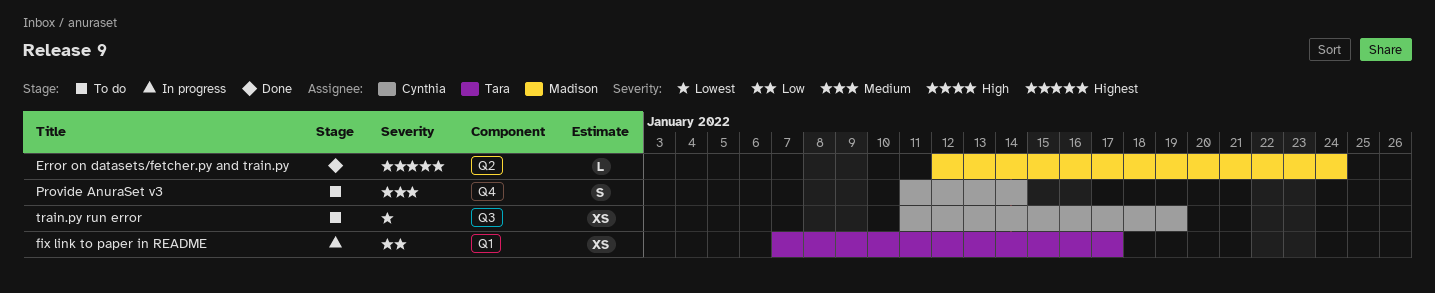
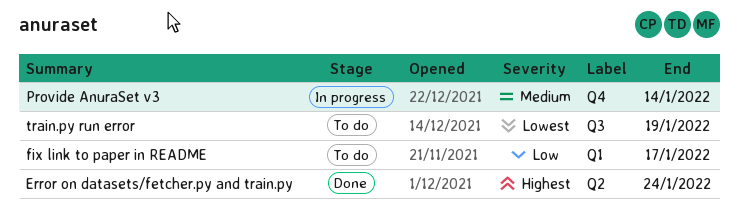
fix link to paper in README, status: In progress -> To do
Provide AnuraSet v3, status: To do -> In progress

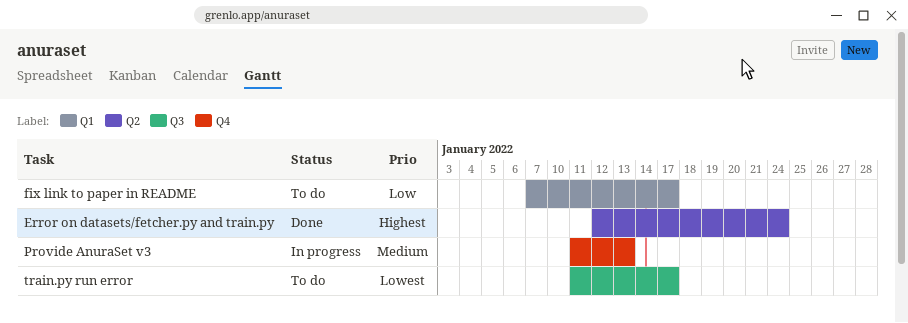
Provide AnuraSet v3, due: Jan 14 -> Jan 13
train.py run error, due: Jan 19 -> Jan 17

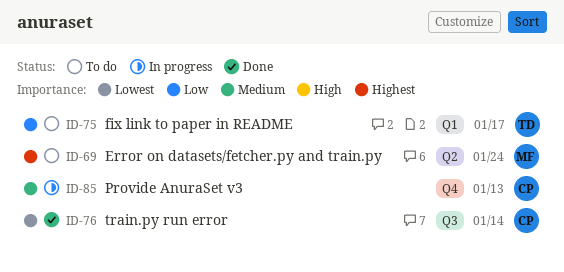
Error on datasets/fetcher.py and train.py, status: Done -> To do
train.py run error, status: To do -> Done
train.py run error, due: Jan 17 -> Jan 14

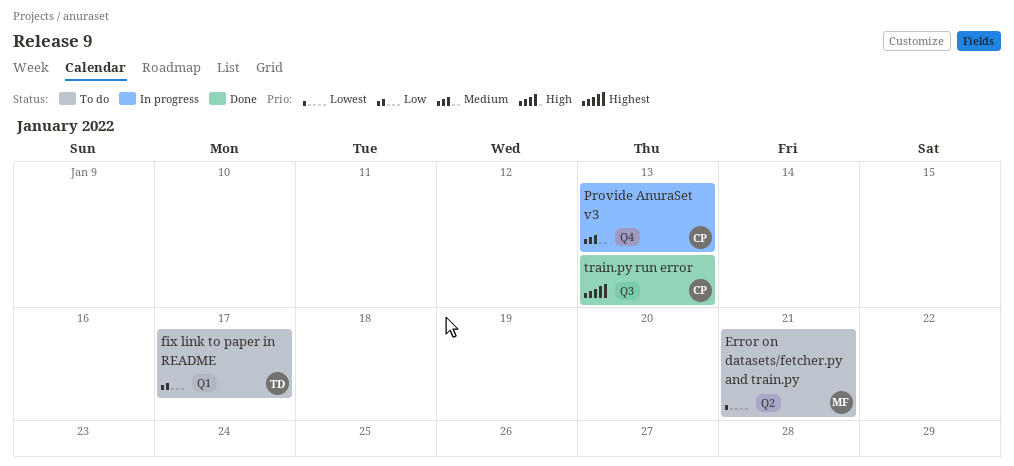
Error on datasets/fetcher.py and train.py, priority: Highest -> Lowest
Error on datasets/fetcher.py and train.py, due: Jan 24 -> Jan 21
train.py run error, priority: Lowest -> Highest
train.py run error, due: Jan 14 -> Jan 13

